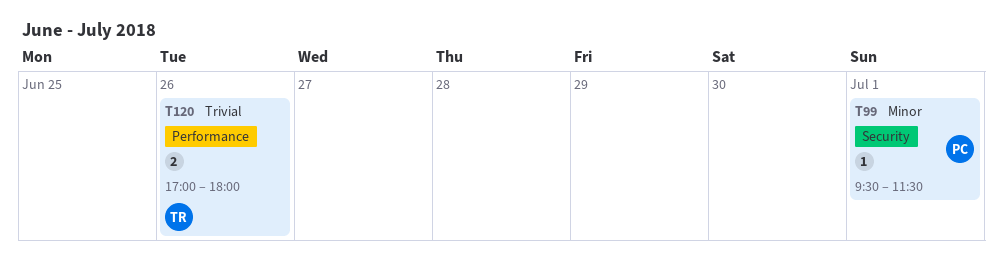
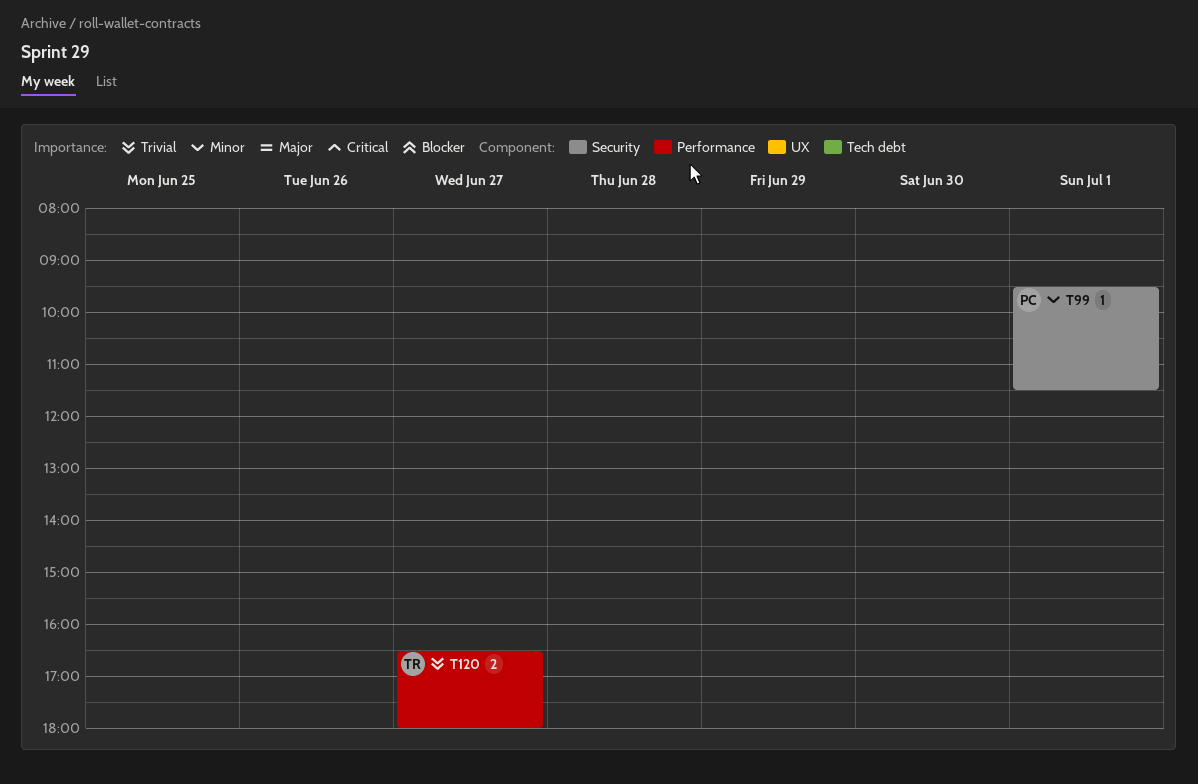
T120, day: Jun 26 -> Jun 27
T120, begins: 17:00 -> 16:30

